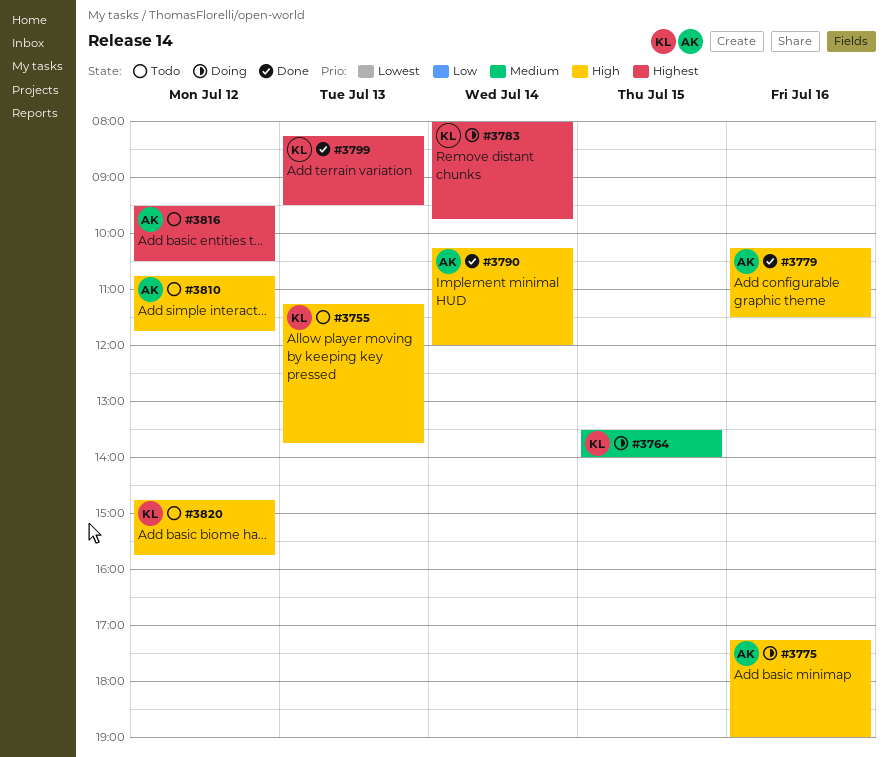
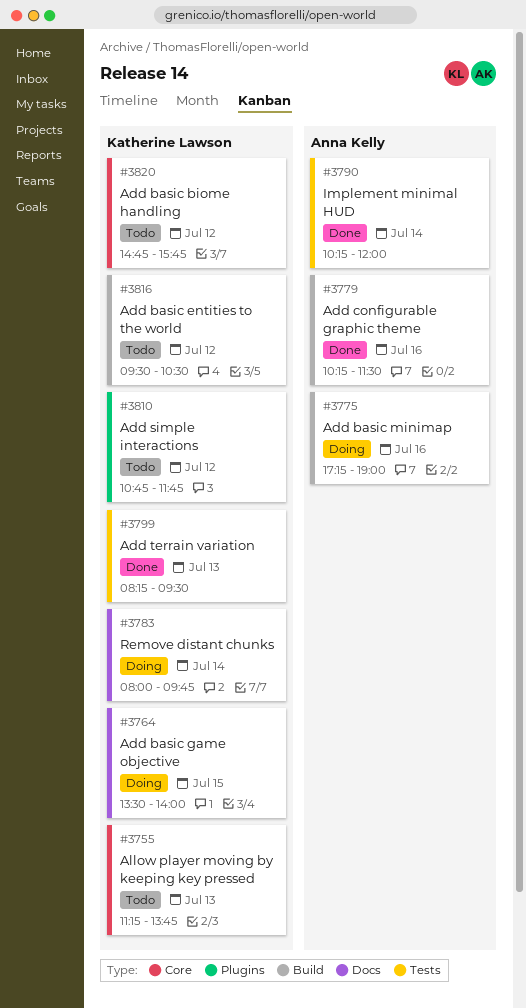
#3810, owner: Anna Kelly -> Katherine Lawson
#3816, owner: Anna Kelly -> Katherine Lawson

